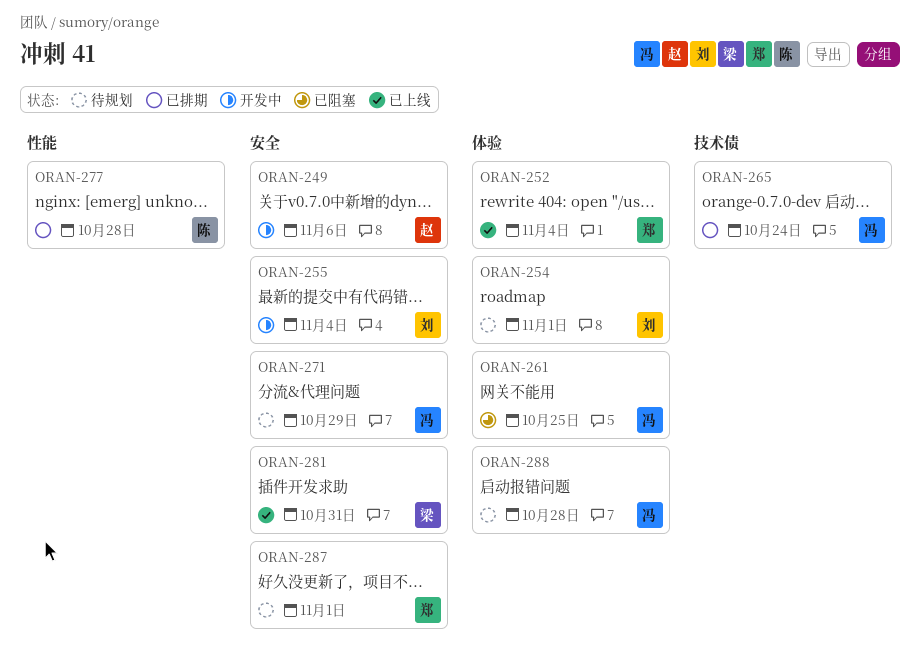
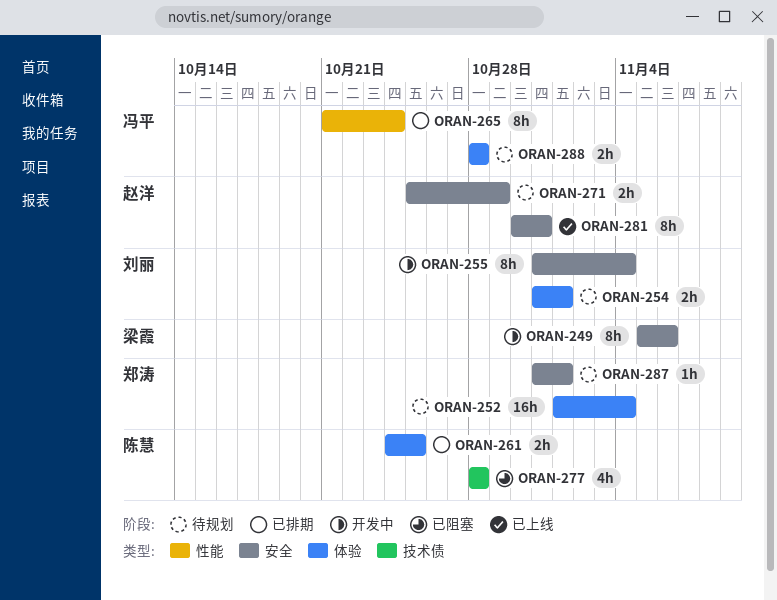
ORAN-249, owner: 赵洋 -> 梁霞
ORAN-252, status: 已上线 -> 待规划
ORAN-261, status: 已阻塞 -> 已排期
ORAN-261, owner: 冯平 -> 陈慧
ORAN-265, label: 技术债 -> 性能
ORAN-271, owner: 冯平 -> 赵洋
ORAN-277, status: 已排期 -> 已阻塞
ORAN-277, label: 性能 -> 技术债
ORAN-281, owner: 梁霞 -> 赵洋

